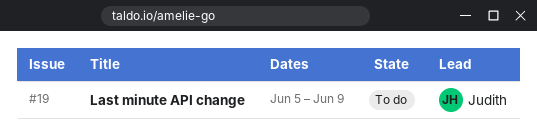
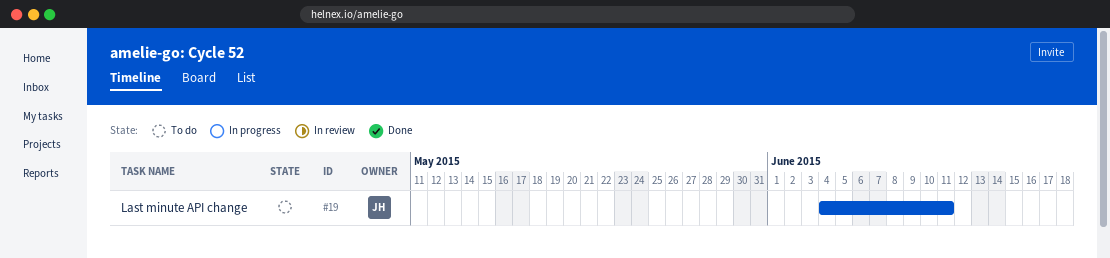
#19, start: Jun 5 -> Jun 4
#19, due: Jun 9 -> Jun 11

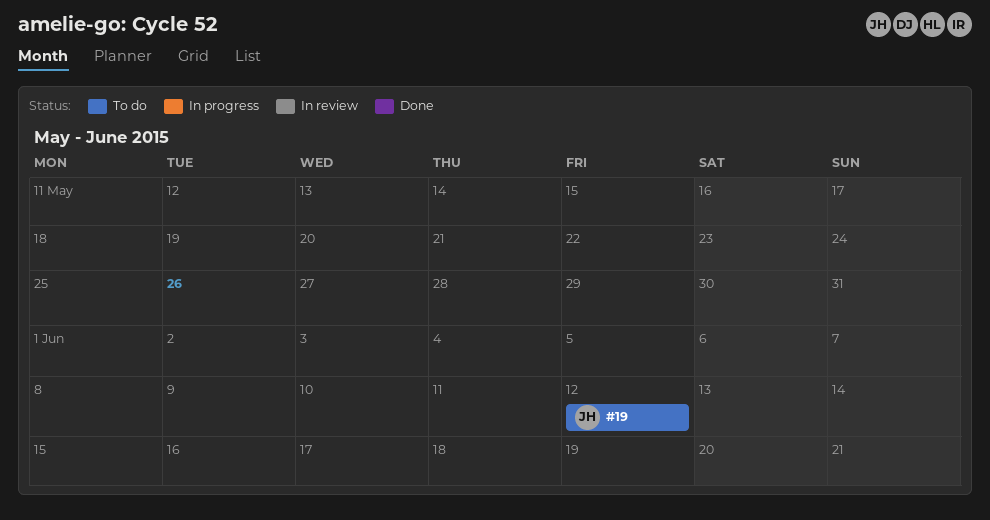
#19, start: Jun 4 -> Jun 12
#19, due: Jun 11 -> Jun 12

